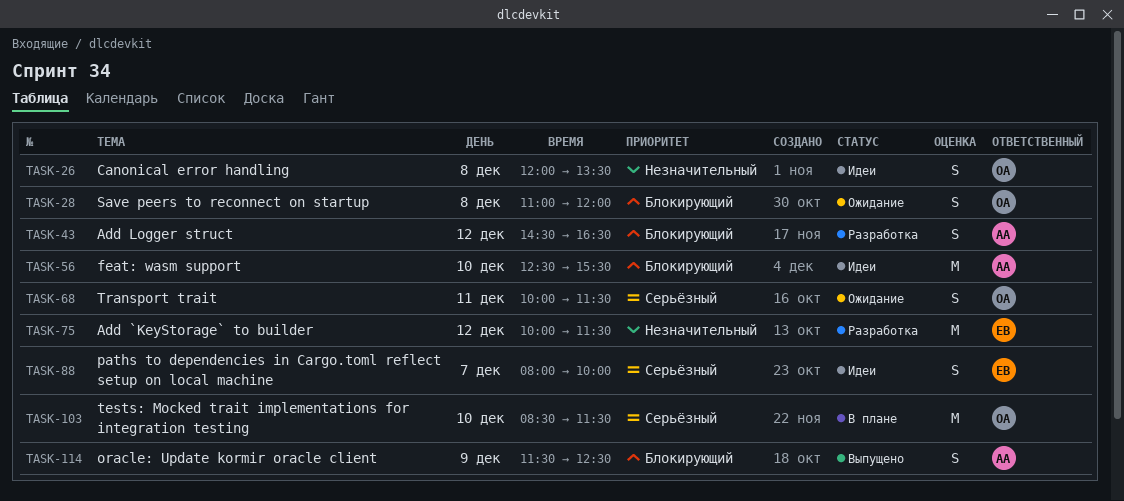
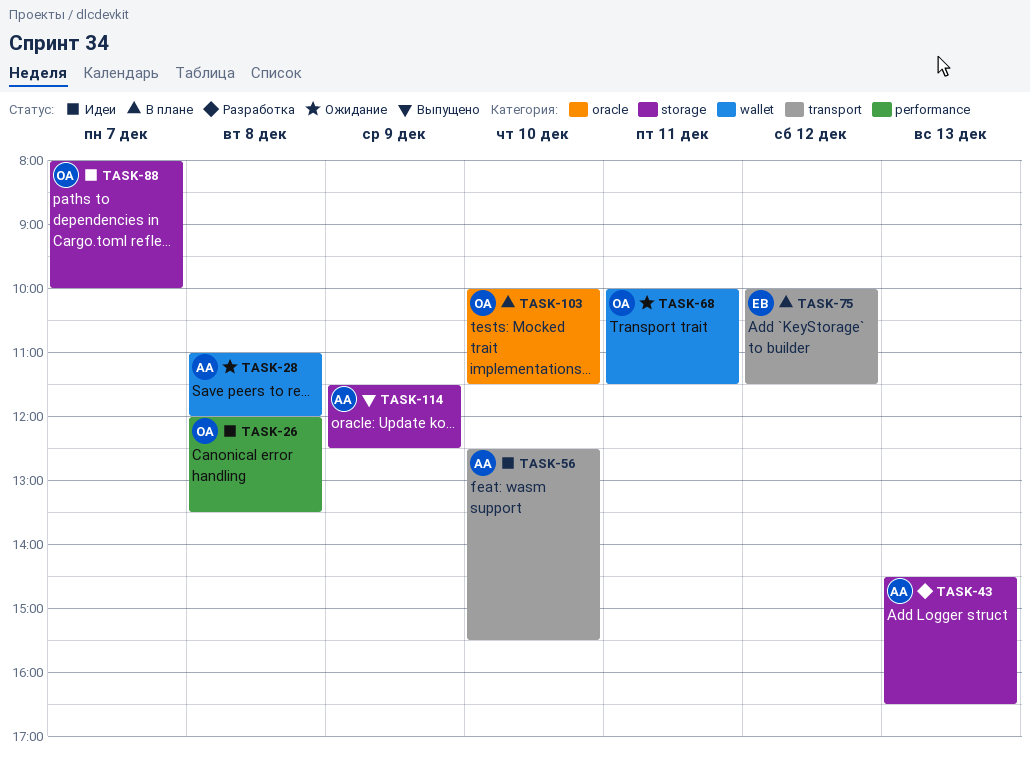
TASK-28, owner: ОА -> АА
TASK-43, day: Dec 12 -> Dec 13
TASK-75, status: Разработка -> В плане
TASK-88, owner: ЕВ -> ОА
TASK-103, begins: 08:30 -> 10:00

